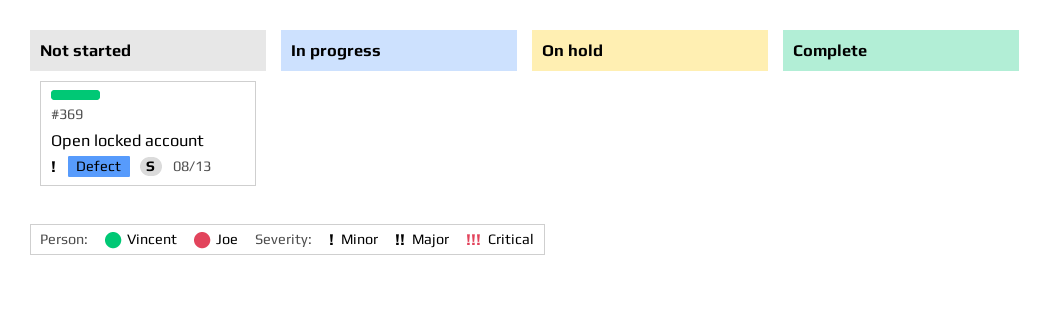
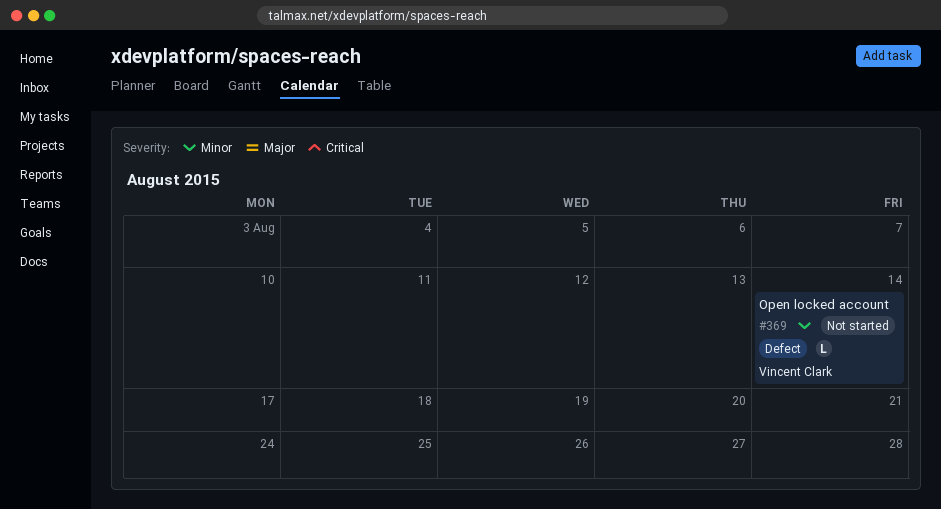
#369, estimate: S -> L
#369, due: Aug 13 -> Aug 14

